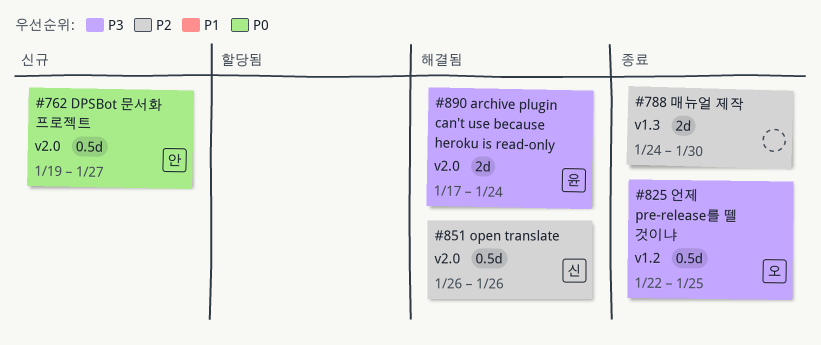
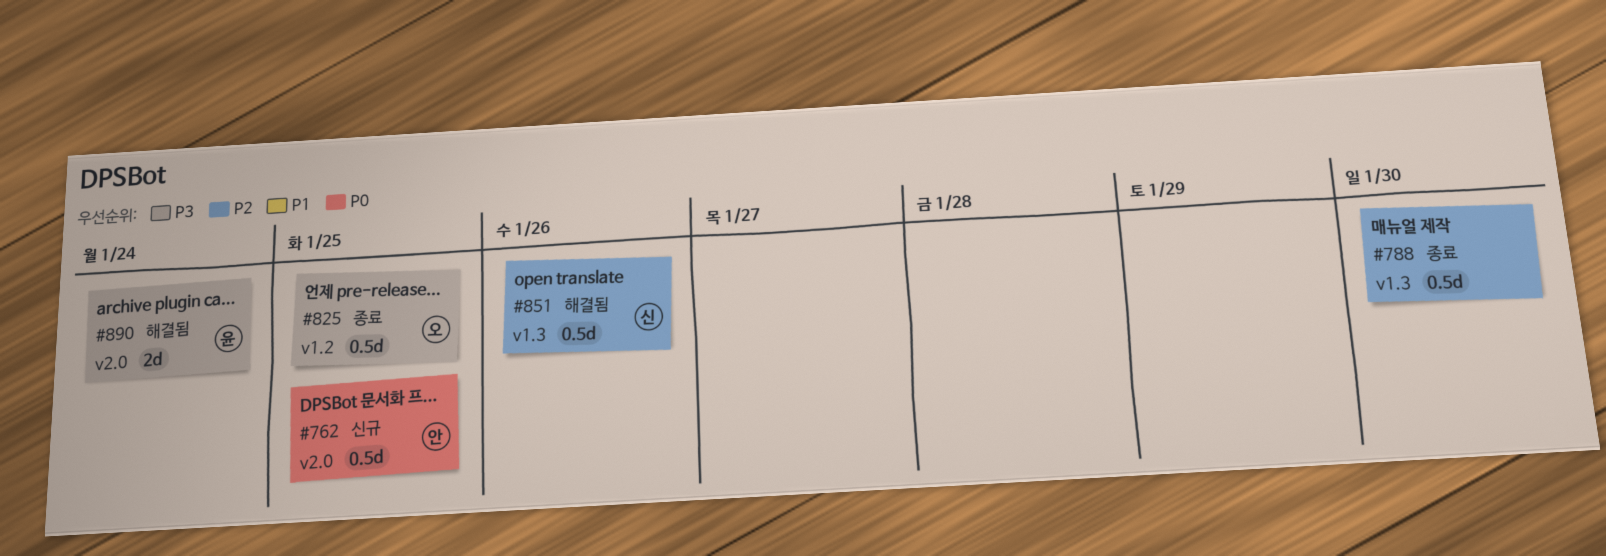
#762, due: Jan 27 -> Jan 25
#788, estimate: 2d -> 0.5d
#851, label: v2.0 -> v1.3

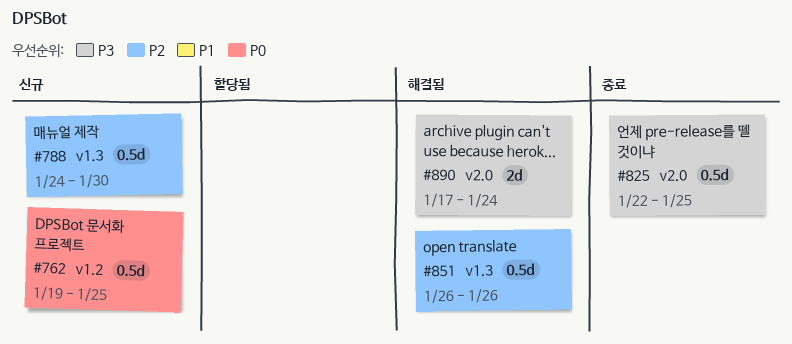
#762, label: v2.0 -> v1.2
#788, status: 종료 -> 신규
#825, label: v1.2 -> v2.0

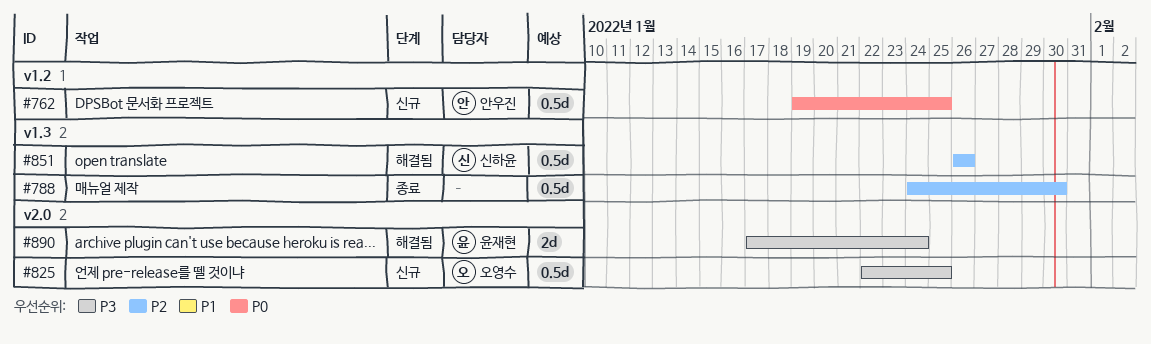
#788, status: 신규 -> 종료
#825, status: 종료 -> 신규

